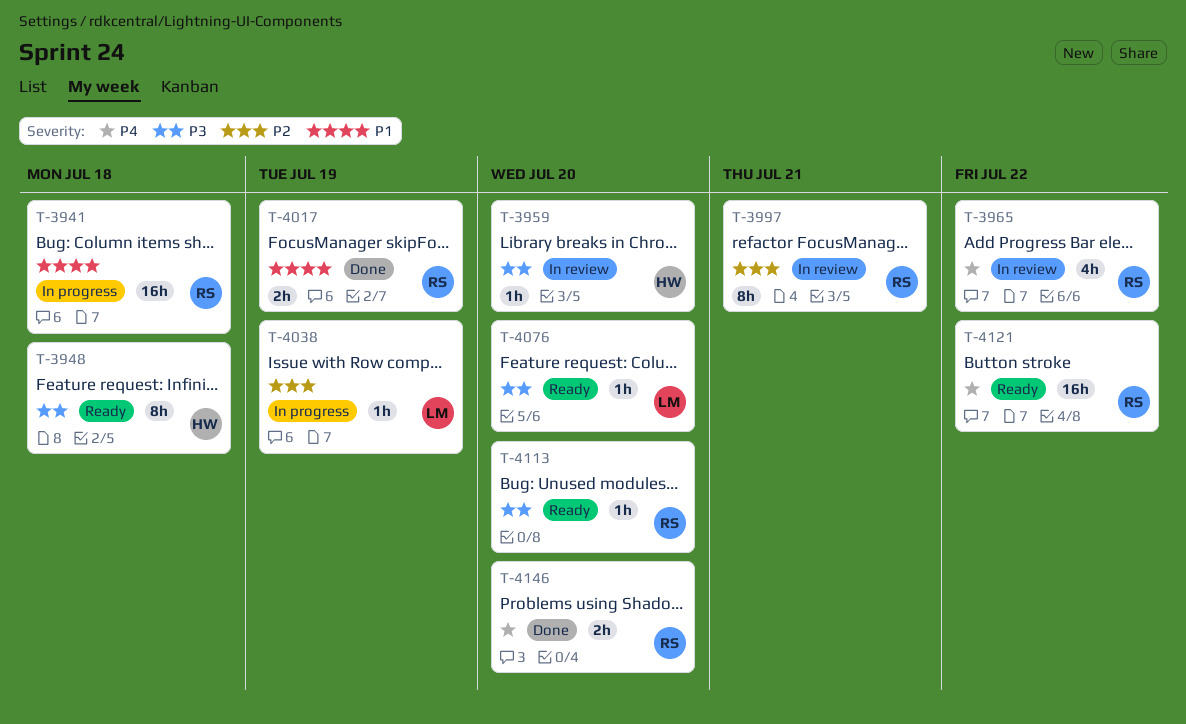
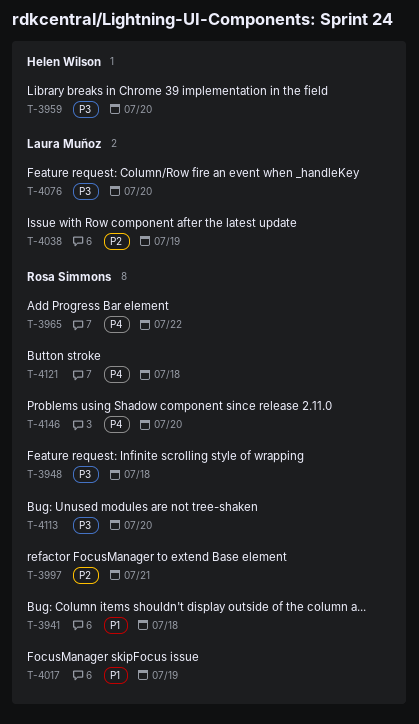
T-3948, owner: Helen Wilson -> Rosa Simmons
T-4121, due: Jul 22 -> Jul 18

